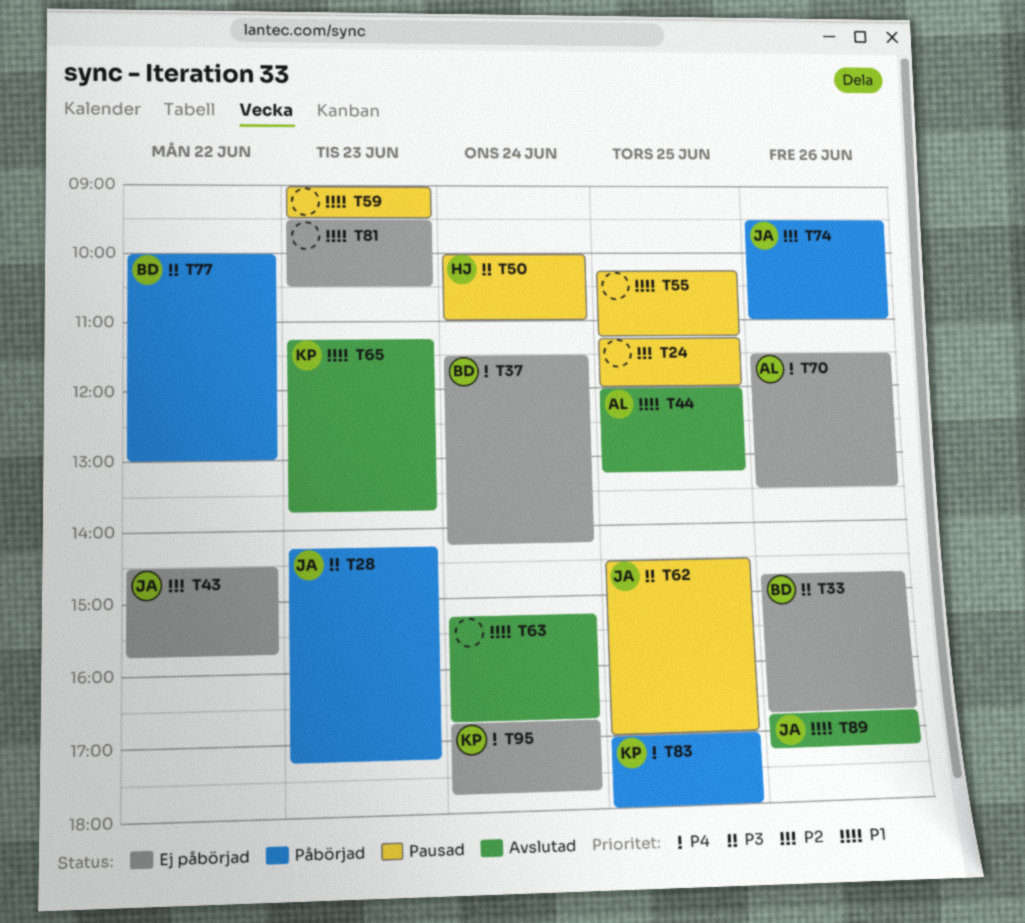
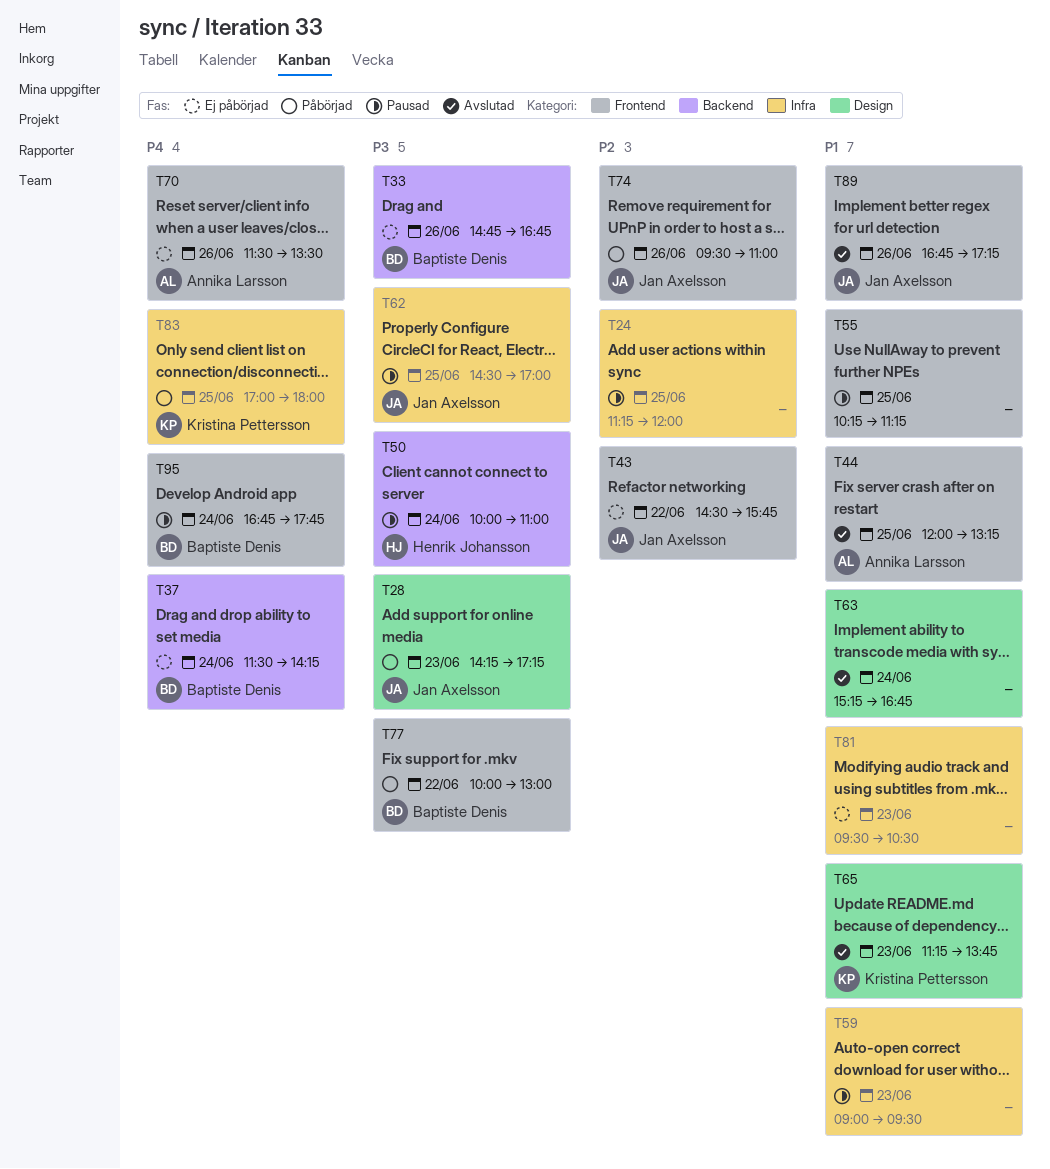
T95, status: Ej påbörjad -> Pausad
T95, owner: Kristina Pettersson -> Baptiste Denis

